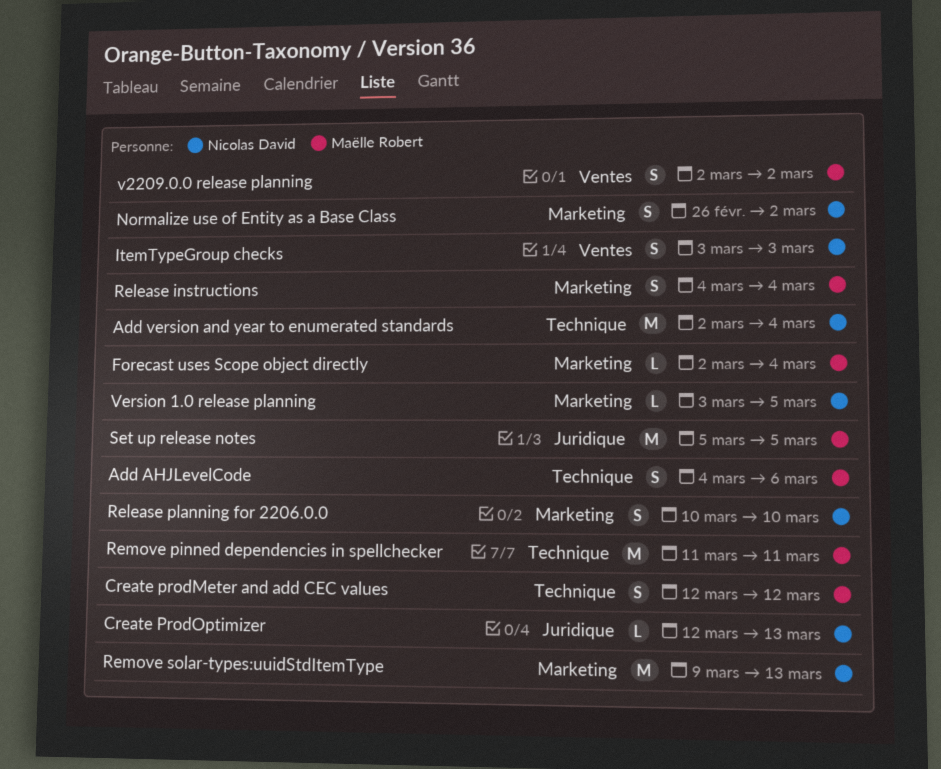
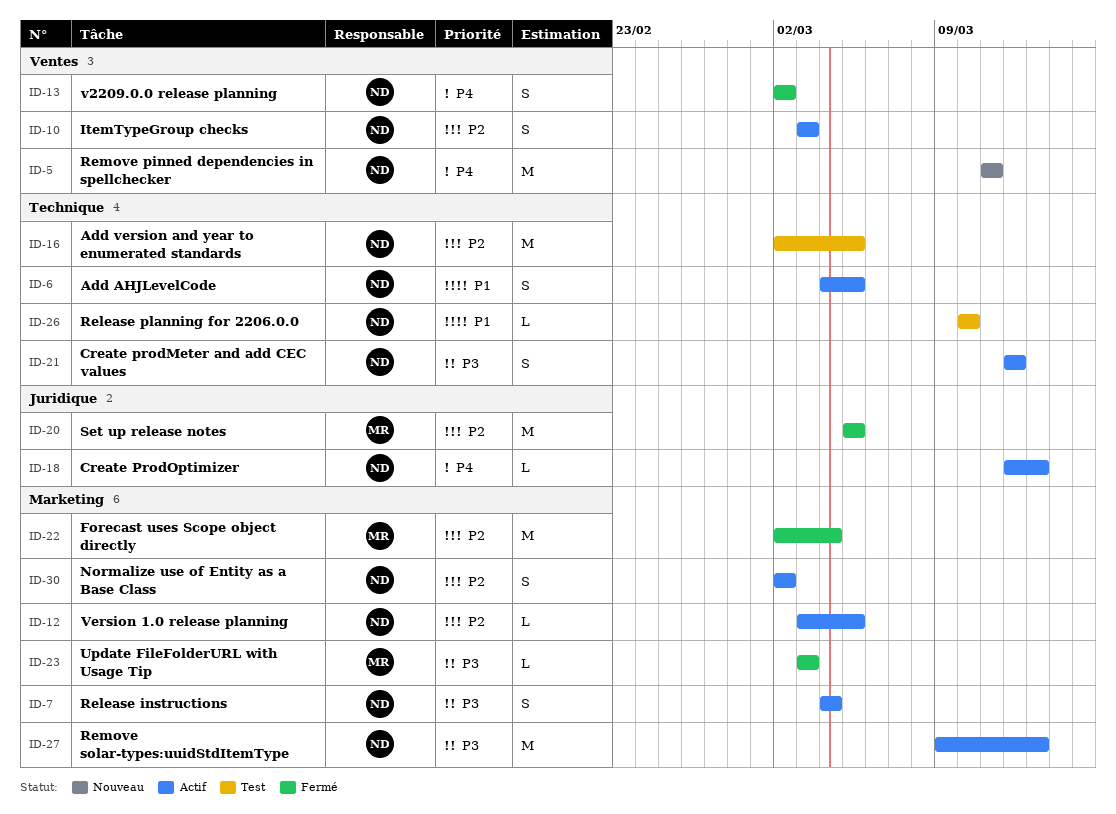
Add AHJLevelCode, owner: Maëlle Robert -> Nicolas David
Add AHJLevelCode, due: Mar 6 -> Mar 5
Add version and year to enumerated standards, due: Mar 4 -> Mar 5
Create prodMeter and add CEC values, owner: Maëlle Robert -> Nicolas David
Forecast uses Scope object directly, estimate: L -> M
Normalize use of Entity as a Base Class, start: Feb 26 -> Mar 2
Release instructions, owner: Maëlle Robert -> Nicolas David
Release planning for 2206.0.0, label: Marketing -> Technique
Release planning for 2206.0.0, estimate: S -> L
Remove pinned dependencies in spellchecker, owner: Maëlle Robert -> Nicolas David
Remove pinned dependencies in spellchecker, label: Technique -> Ventes
Update FileFolderURL with Usage Tip: none -> present
v2209.0.0 release planning, owner: Maëlle Robert -> Nicolas David

